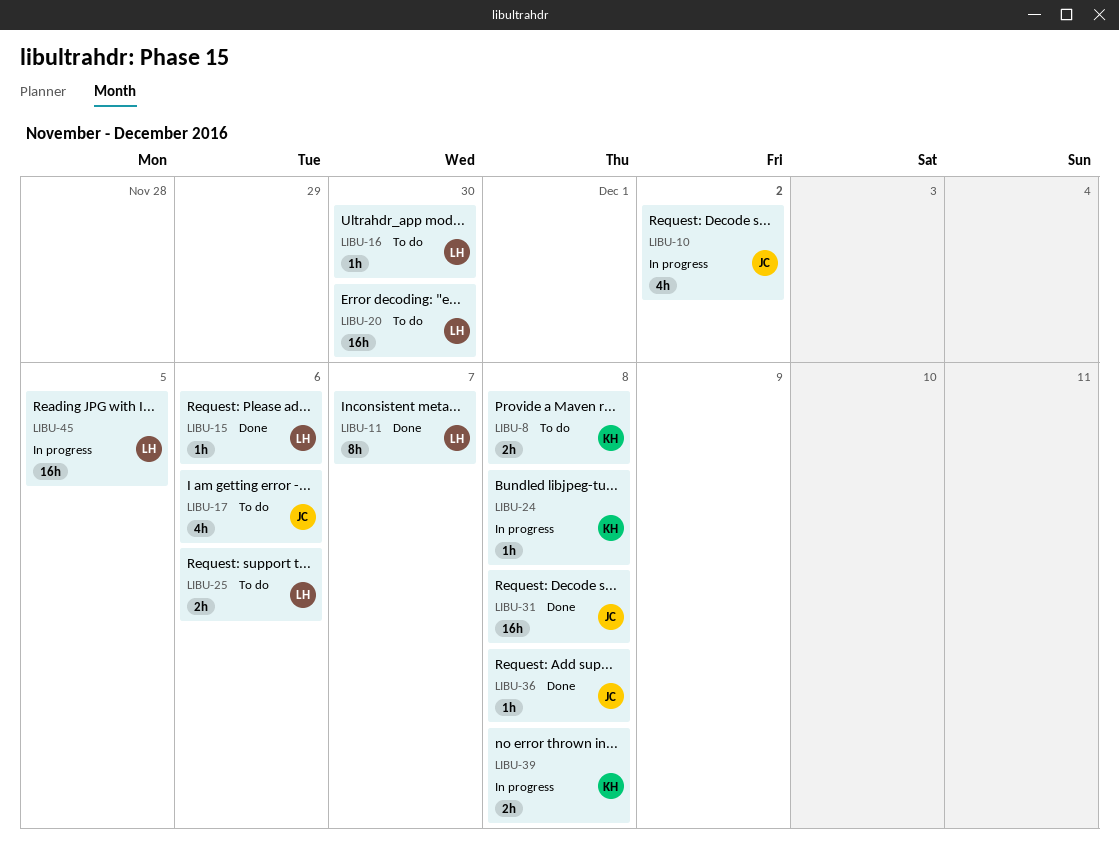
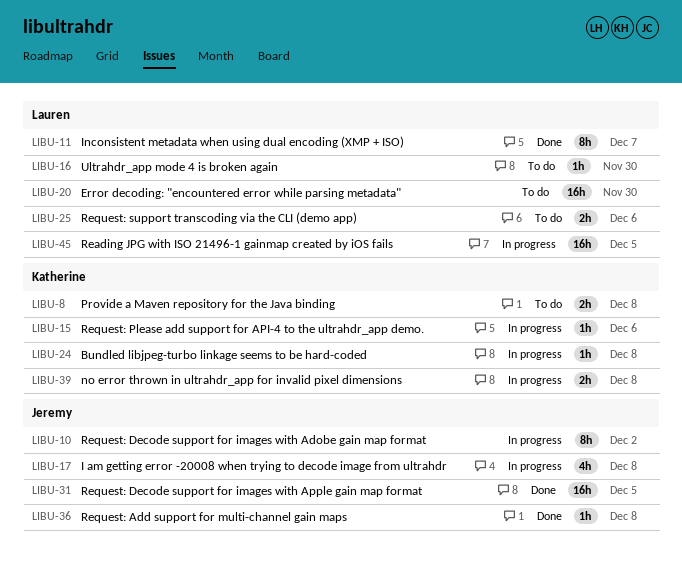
LIBU-10, estimate: 4h -> 8h
LIBU-15, status: Done -> In progress
LIBU-15, owner: Lauren -> Katherine
LIBU-17, status: To do -> In progress
LIBU-17, due: Dec 6 -> Dec 8
LIBU-31, due: Dec 8 -> Dec 5

